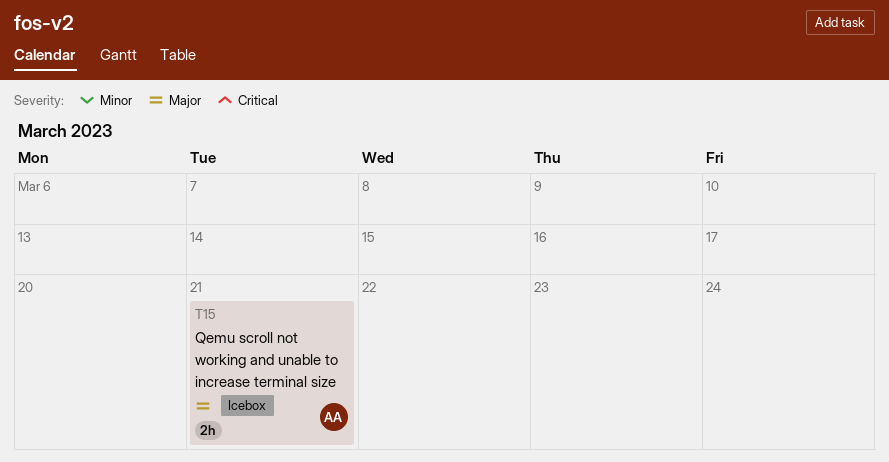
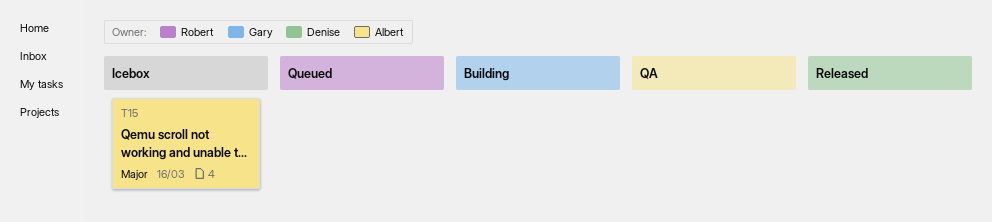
T15, due: Mar 21 -> Mar 16

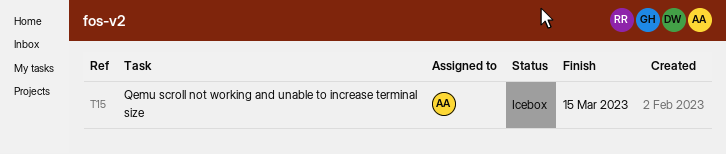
T15, due: Mar 16 -> Mar 15

